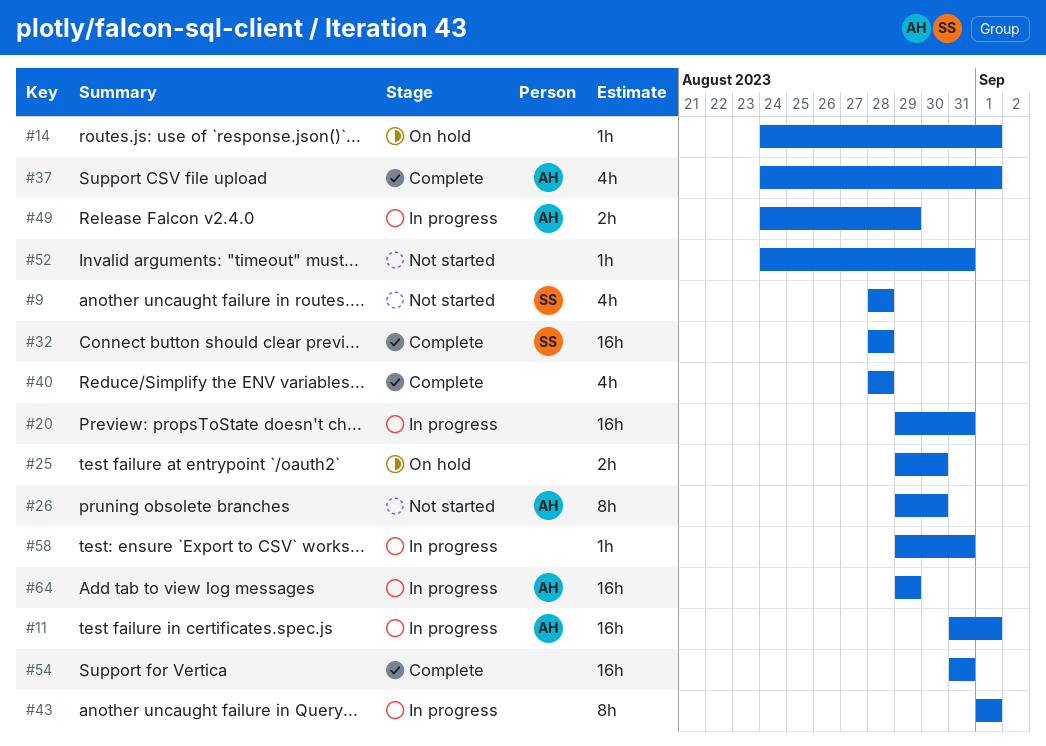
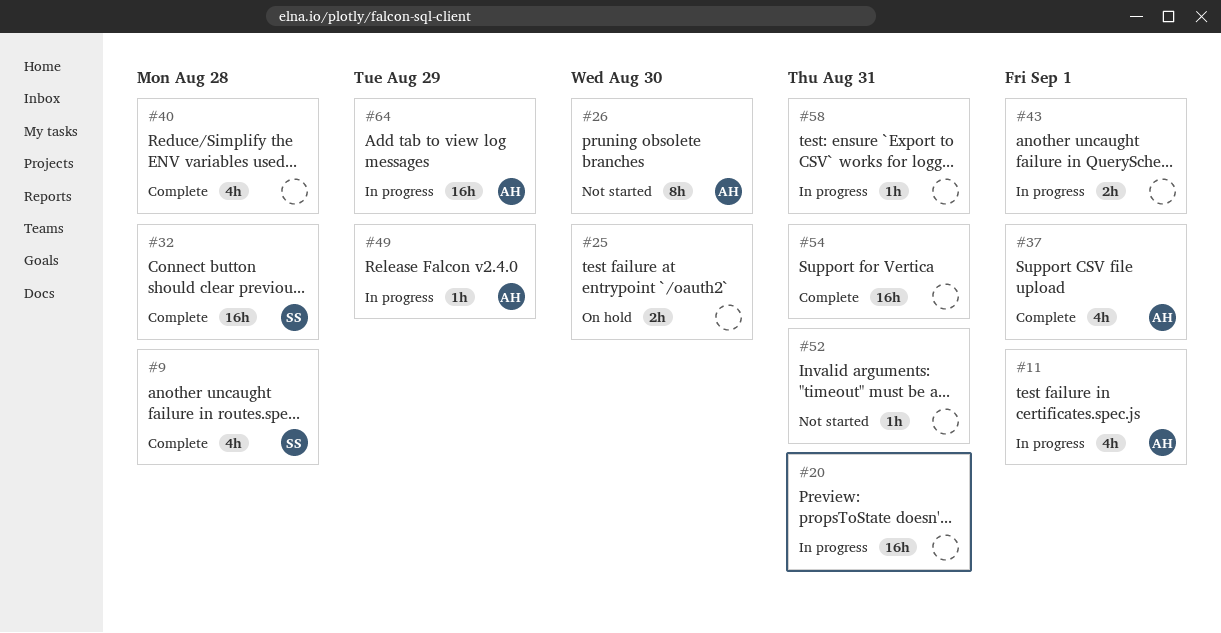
#9, status: Not started -> Complete
#11, estimate: 16h -> 4h
#14: present -> none
#43, estimate: 8h -> 2h
#49, estimate: 2h -> 1h

